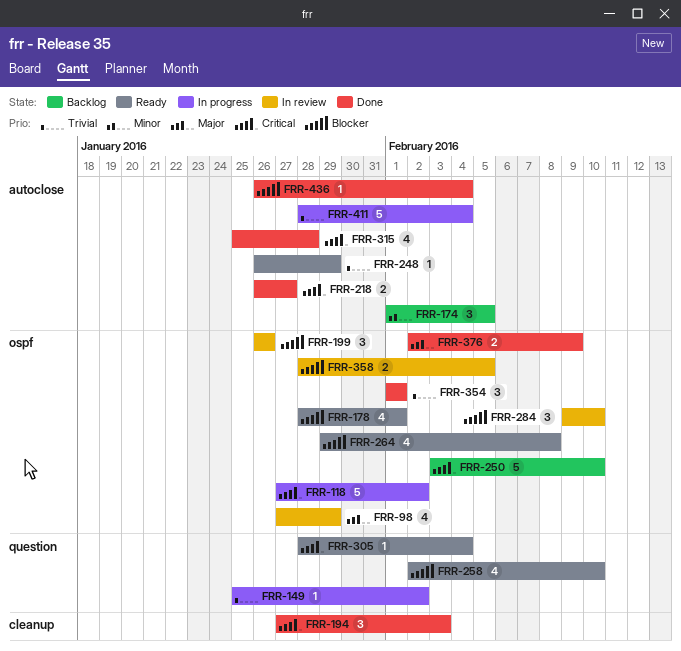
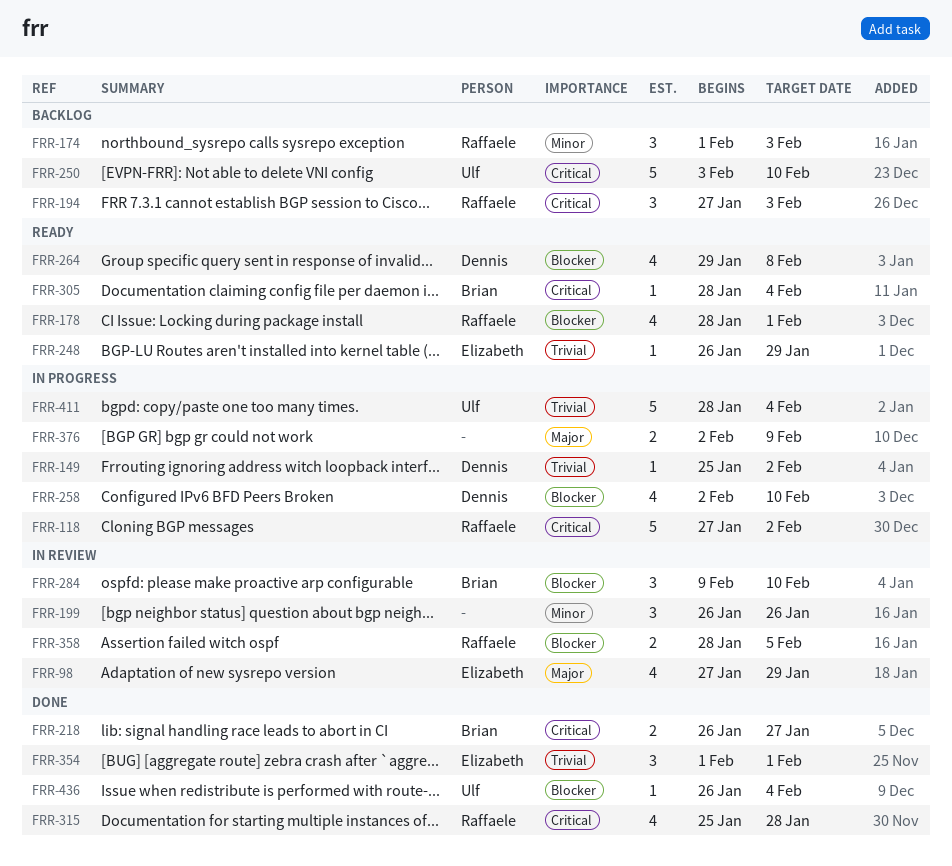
FRR-174, due: Feb 5 -> Feb 3
FRR-194, status: Done -> Backlog
FRR-199, priority: Blocker -> Minor
FRR-258, status: Ready -> In progress
FRR-376, status: Done -> In progress

